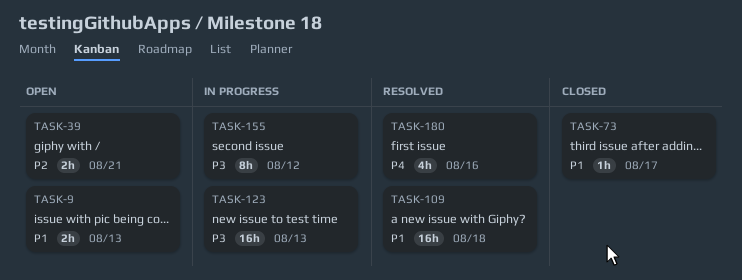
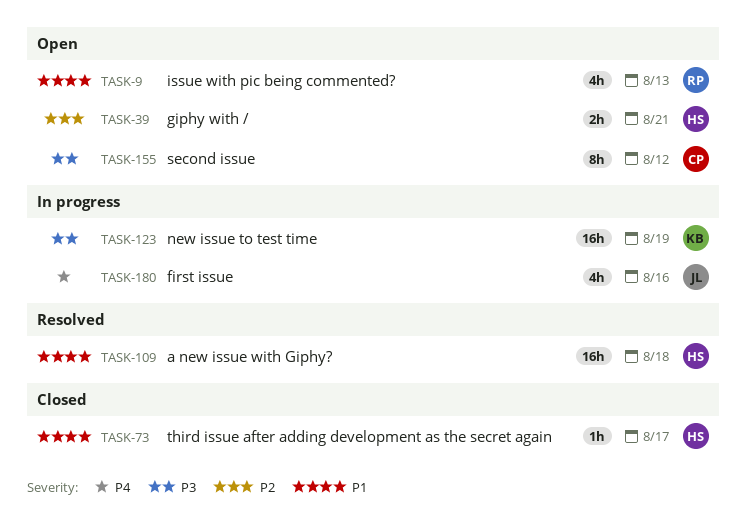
TASK-9, estimate: 2h -> 4h
TASK-123, due: Aug 13 -> Aug 19
TASK-155, status: In progress -> Open
TASK-180, status: Resolved -> In progress

